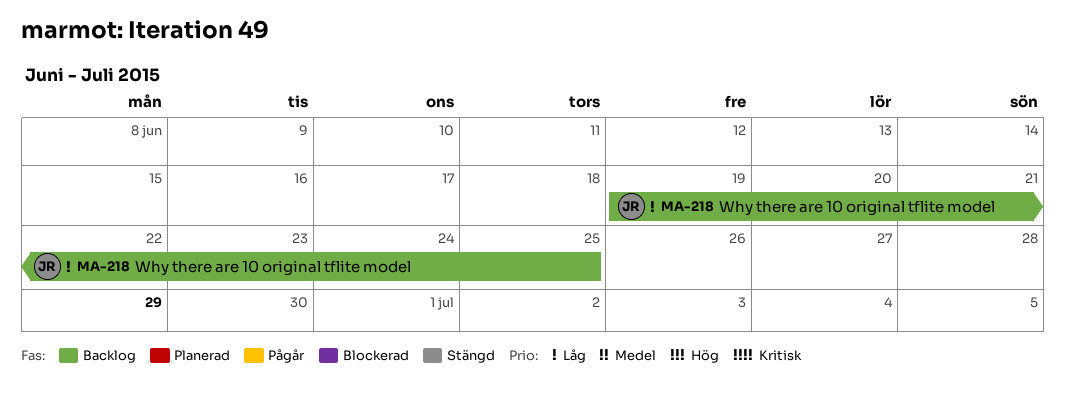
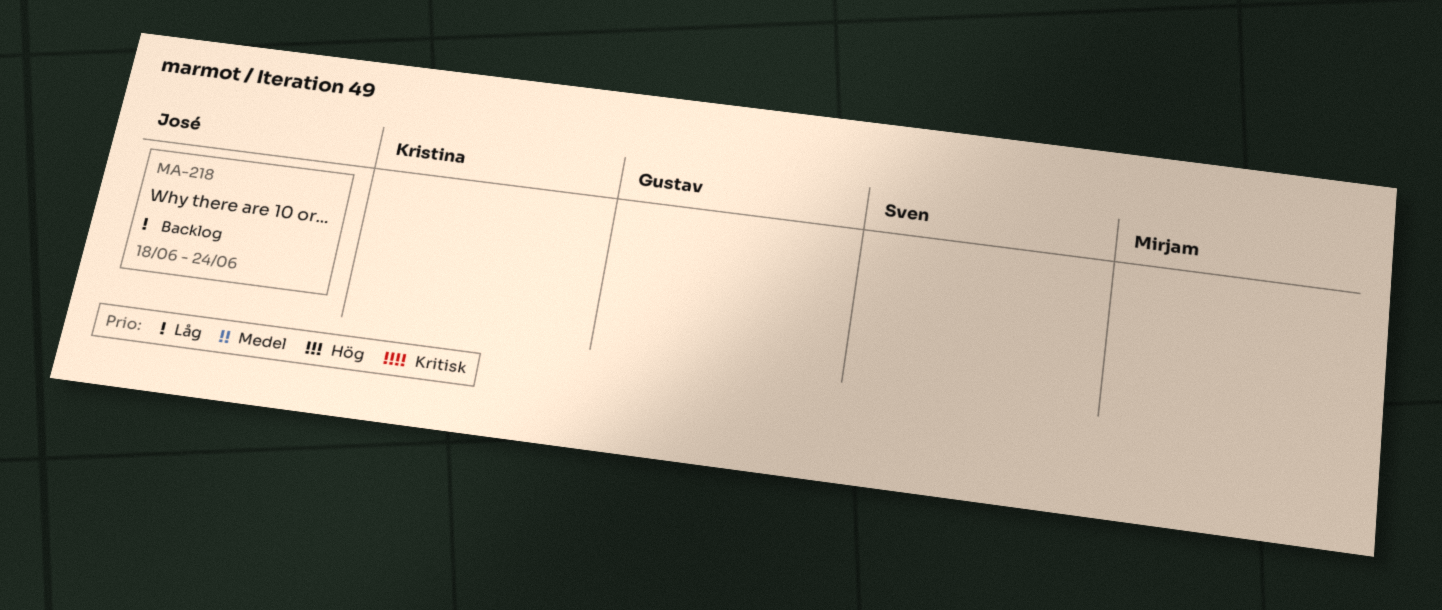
MA-218, start: Jun 19 -> Jun 18
MA-218, due: Jun 25 -> Jun 24

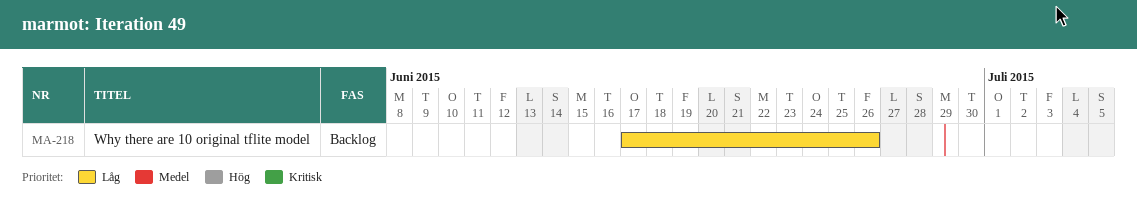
MA-218, start: Jun 18 -> Jun 17
MA-218, due: Jun 24 -> Jun 26

